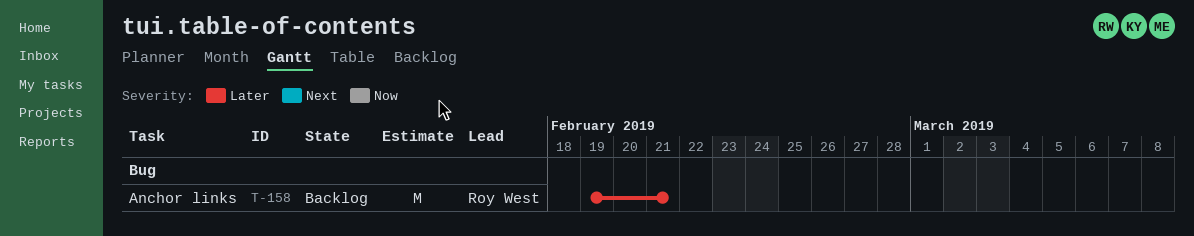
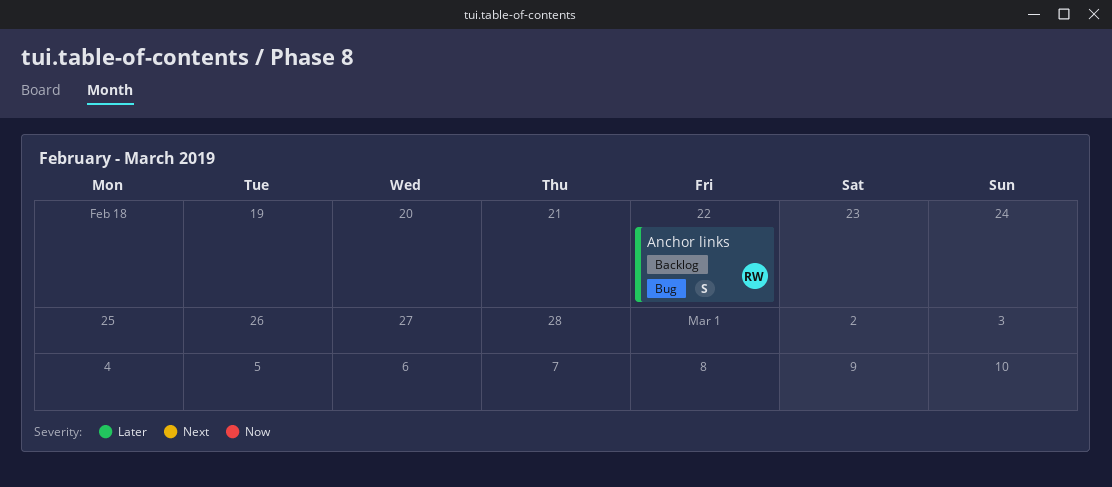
Anchor links, estimate: M -> S
Anchor links, due: Feb 21 -> Feb 22

